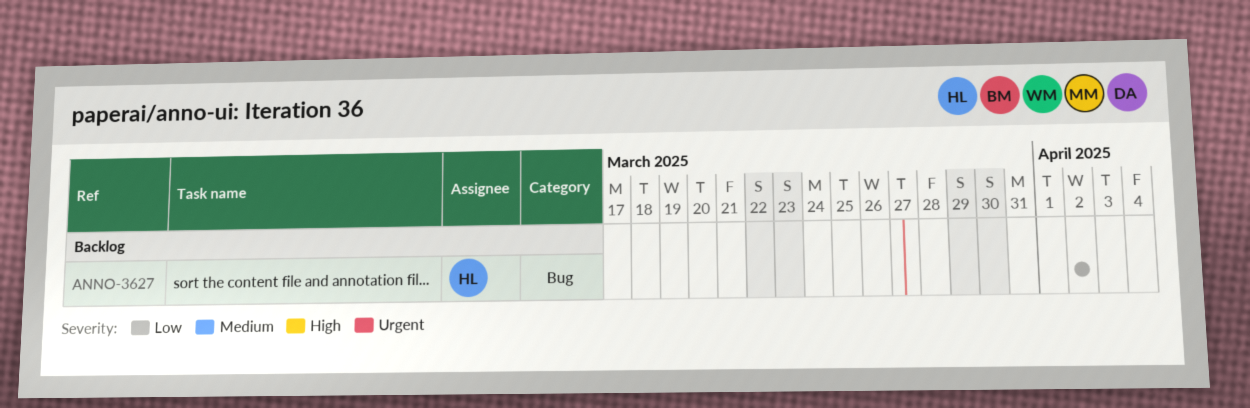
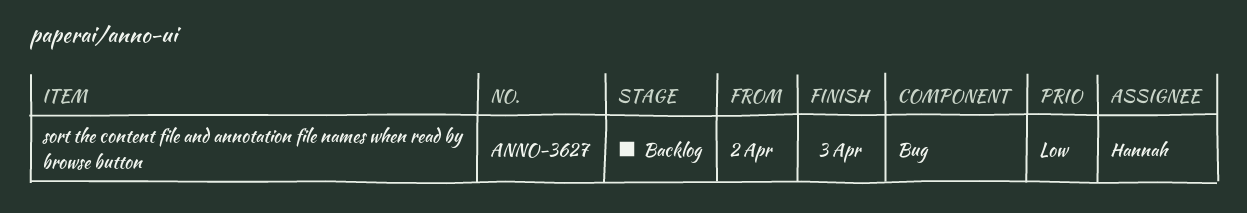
ANNO-3627, due: Apr 2 -> Apr 3

